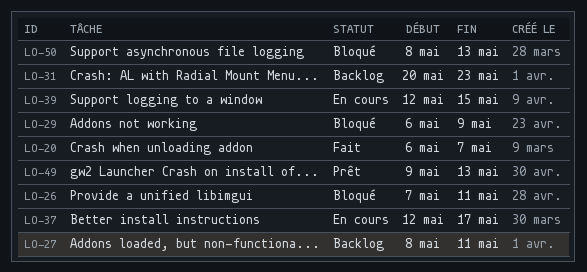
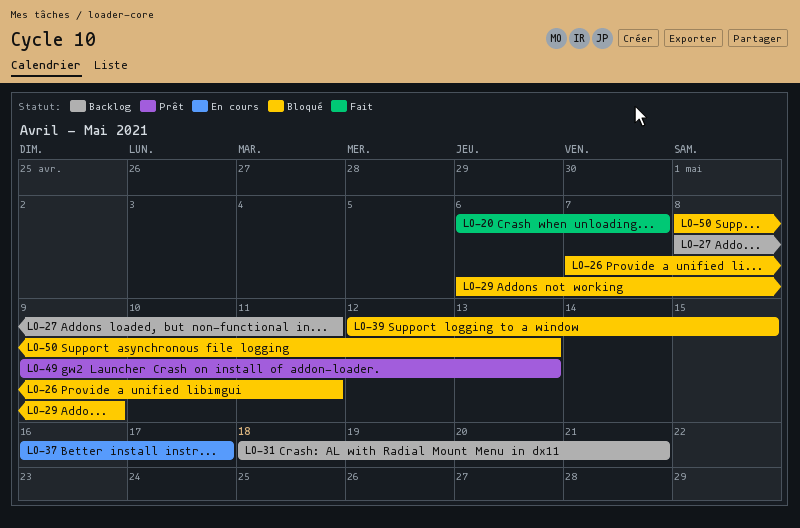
LO-31, start: May 20 -> May 18
LO-31, due: May 23 -> May 21
LO-37, start: May 12 -> May 16
LO-39, status: En cours -> Bloqué

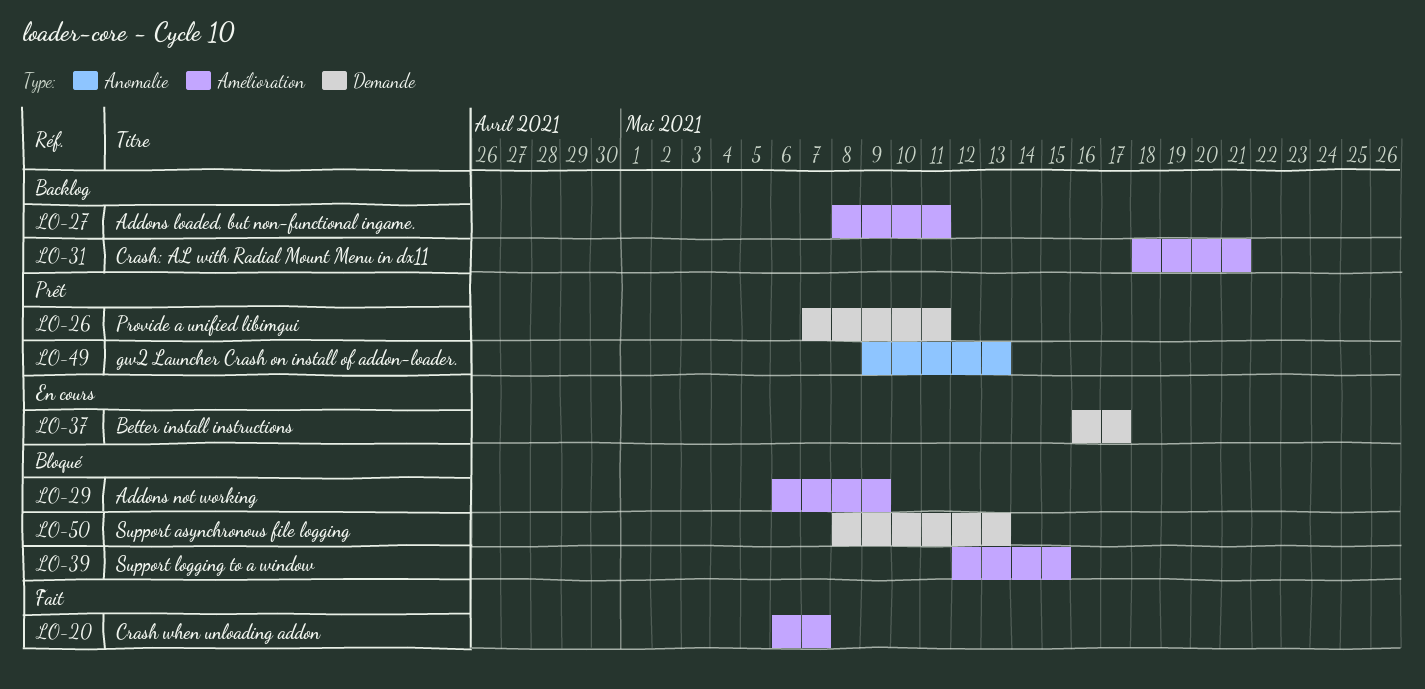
LO-26, status: Bloqué -> Prêt

